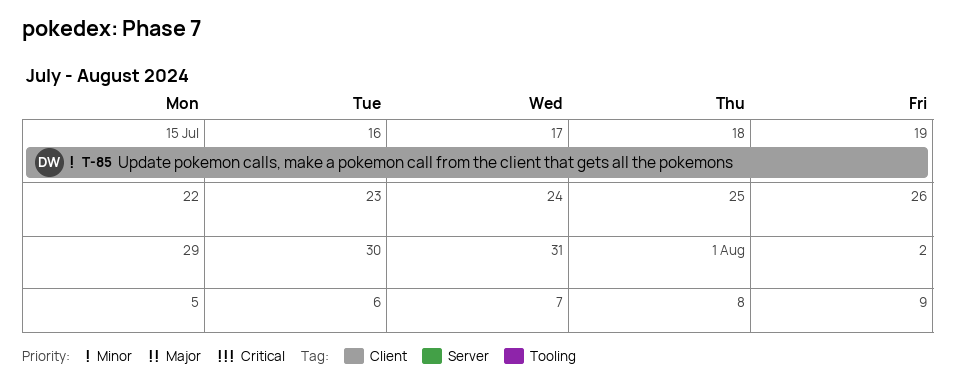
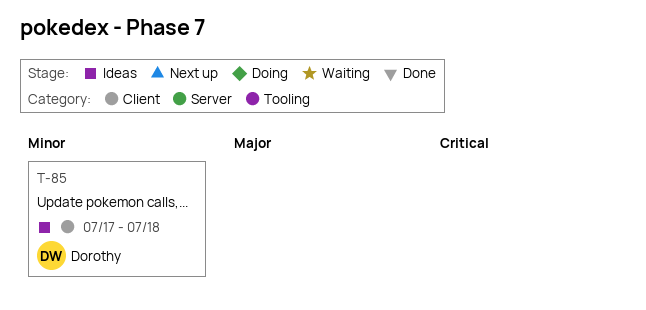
T-85, start: Jul 15 -> Jul 17
T-85, due: Jul 19 -> Jul 18

